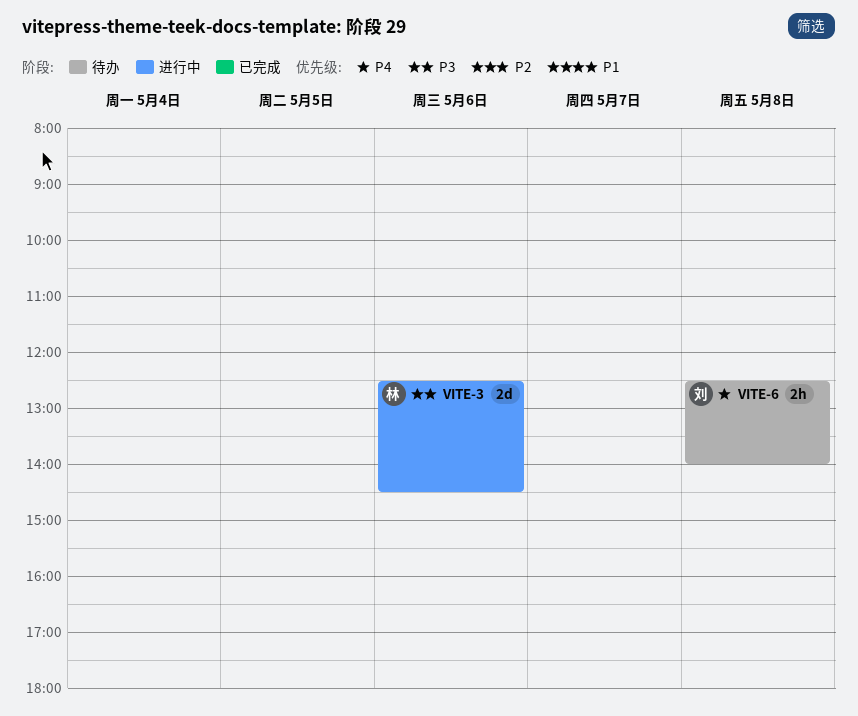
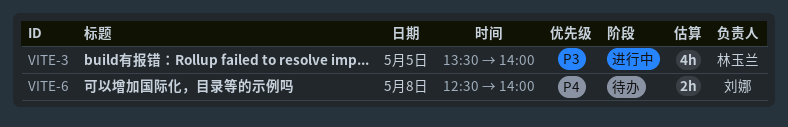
VITE-3, estimate: 2d -> 4h
VITE-3, day: May 6 -> May 5
VITE-3, begins: 12:30 -> 13:30
VITE-3, ends: 14:30 -> 14:00

